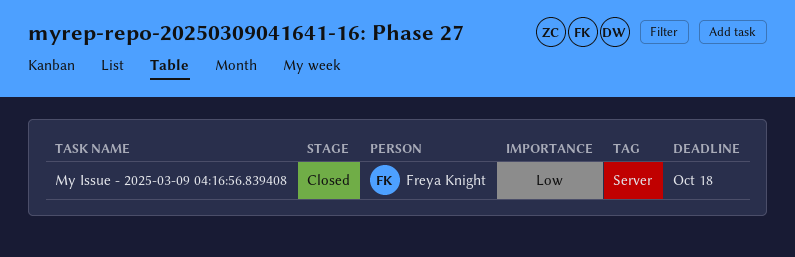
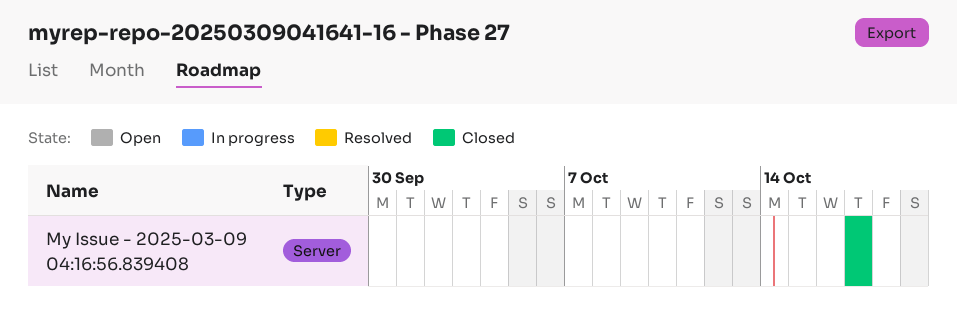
My Issue - 2025-03-09 04:16:56.839408, due: Oct 18 -> Oct 17

